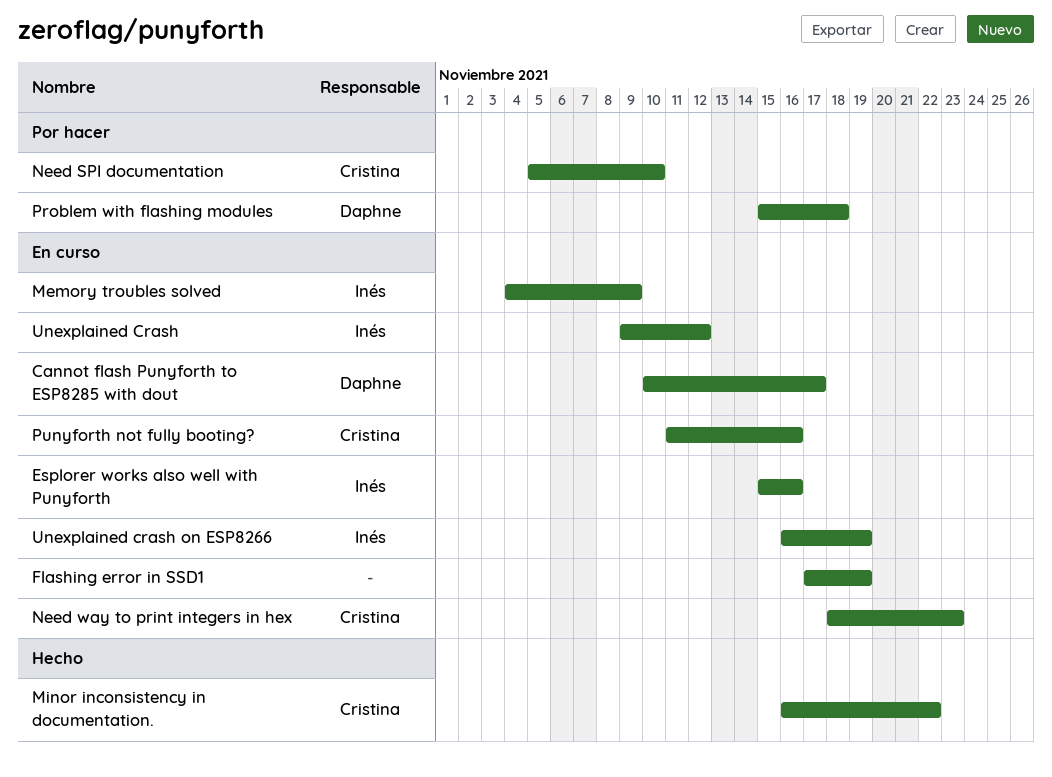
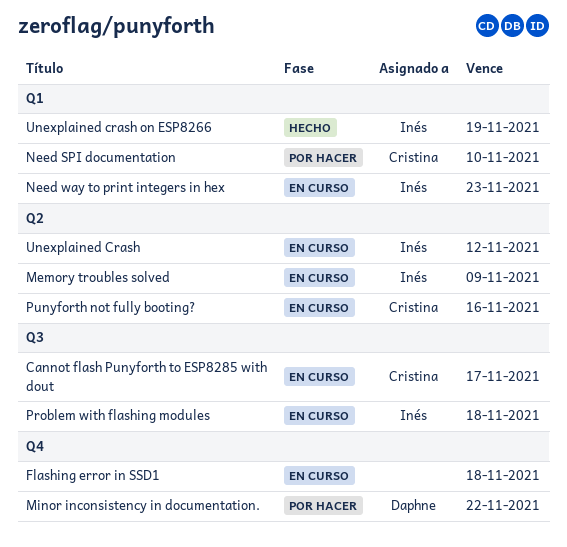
Cannot flash Punyforth to ESP8285 with dout, owner: Daphne -> Cristina
Esplorer works also well with Punyforth: present -> none
Flashing error in SSD1, due: Nov 19 -> Nov 18
Minor inconsistency in documentation., status: Hecho -> Por hacer
Minor inconsistency in documentation., owner: Cristina -> Daphne
Need way to print integers in hex, owner: Cristina -> Inés
Problem with flashing modules, status: Por hacer -> En curso
Problem with flashing modules, owner: Daphne -> Inés
Unexplained crash on ESP8266, status: En curso -> Hecho

